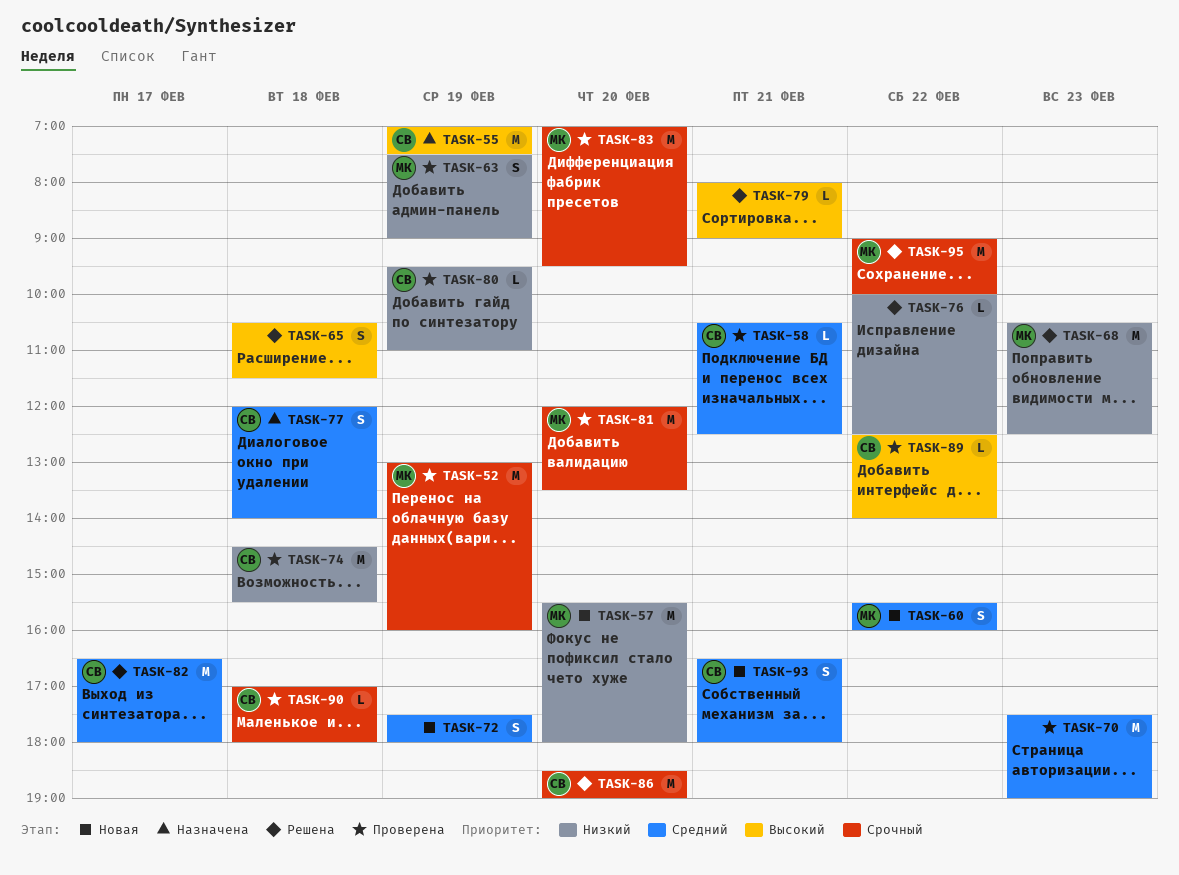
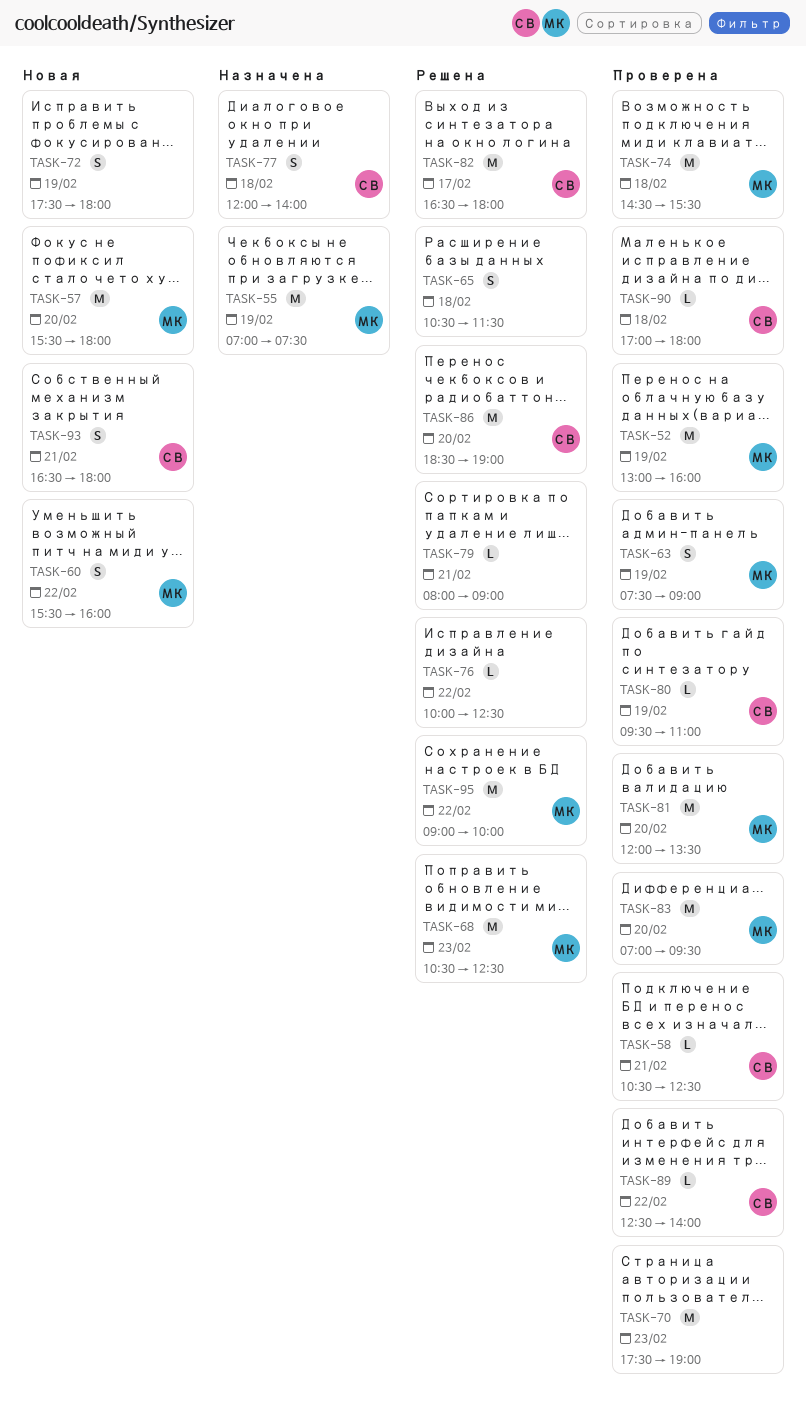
TASK-55, owner: СВ -> МК
TASK-74, owner: СВ -> МК

